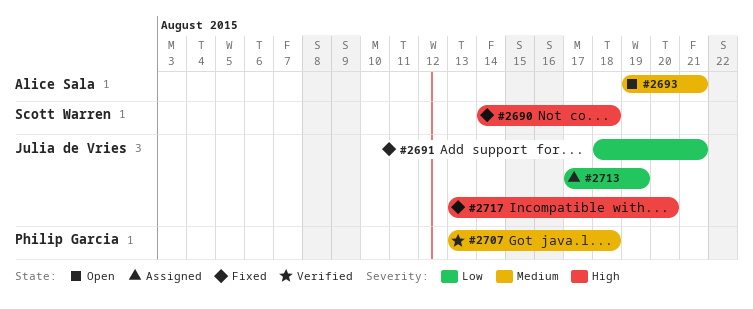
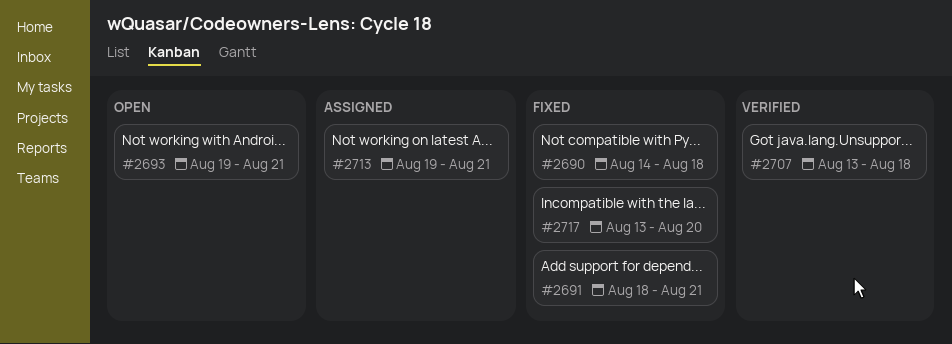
#2713, start: Aug 17 -> Aug 19
#2713, due: Aug 19 -> Aug 21

